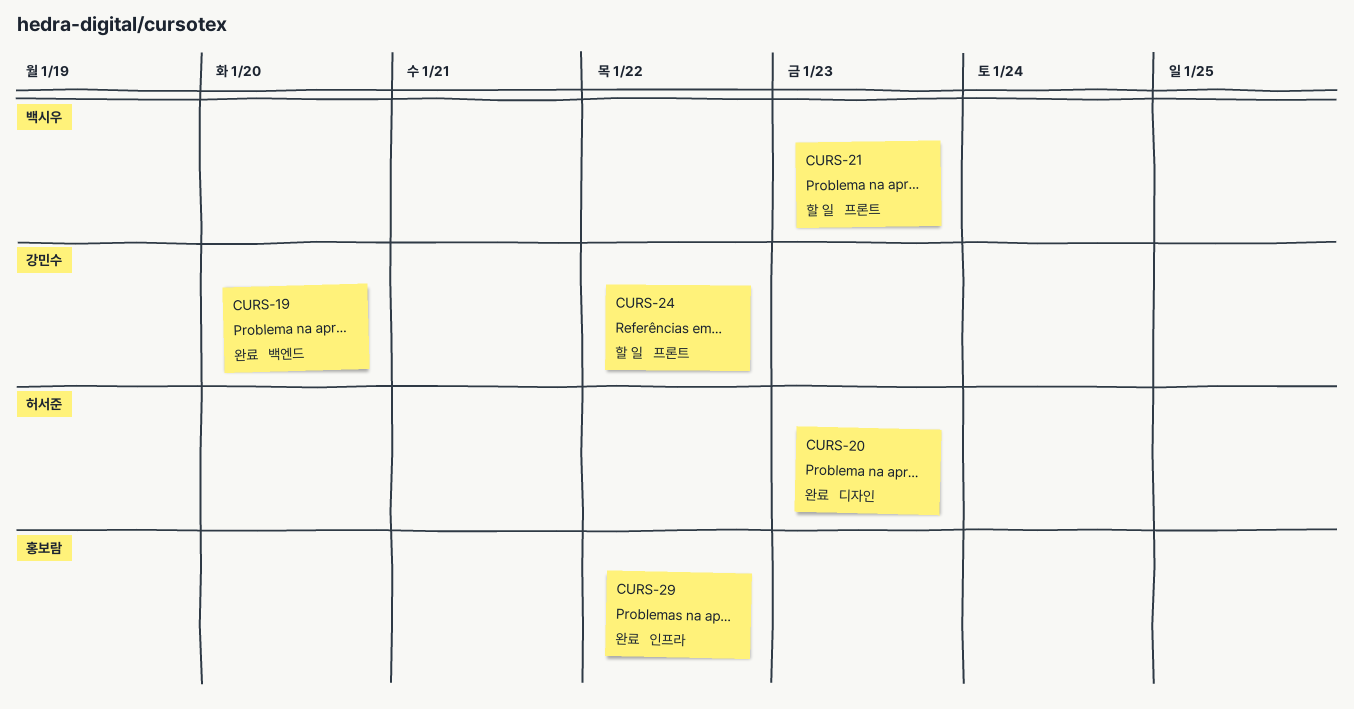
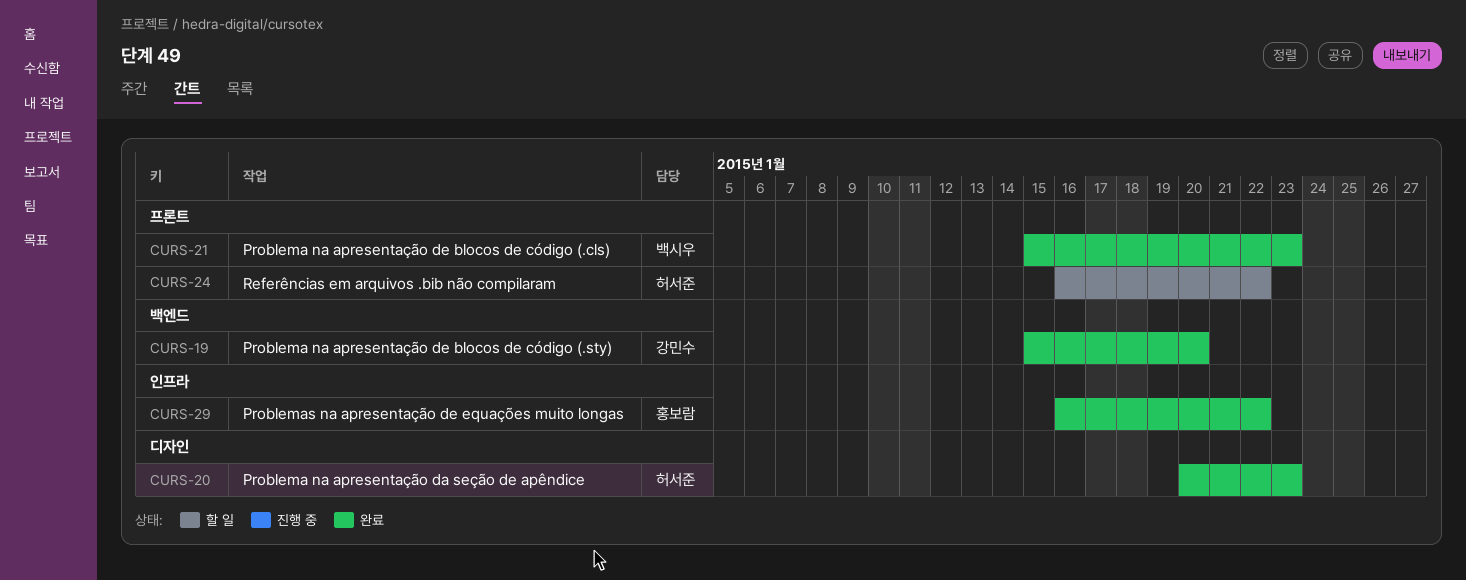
CURS-21, status: 할 일 -> 완료
CURS-24, owner: 강민수 -> 허서준

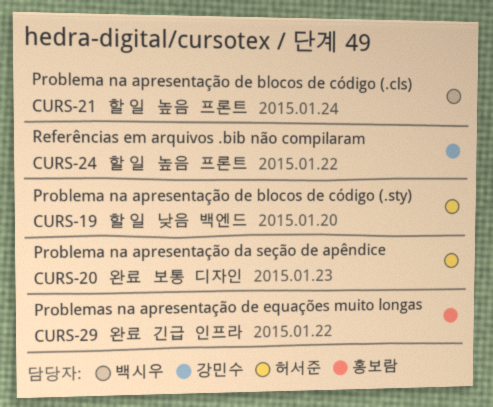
CURS-19, status: 완료 -> 할 일
CURS-19, owner: 강민수 -> 허서준
CURS-21, status: 완료 -> 할 일
CURS-21, due: Jan 23 -> Jan 24
CURS-24, owner: 허서준 -> 강민수

